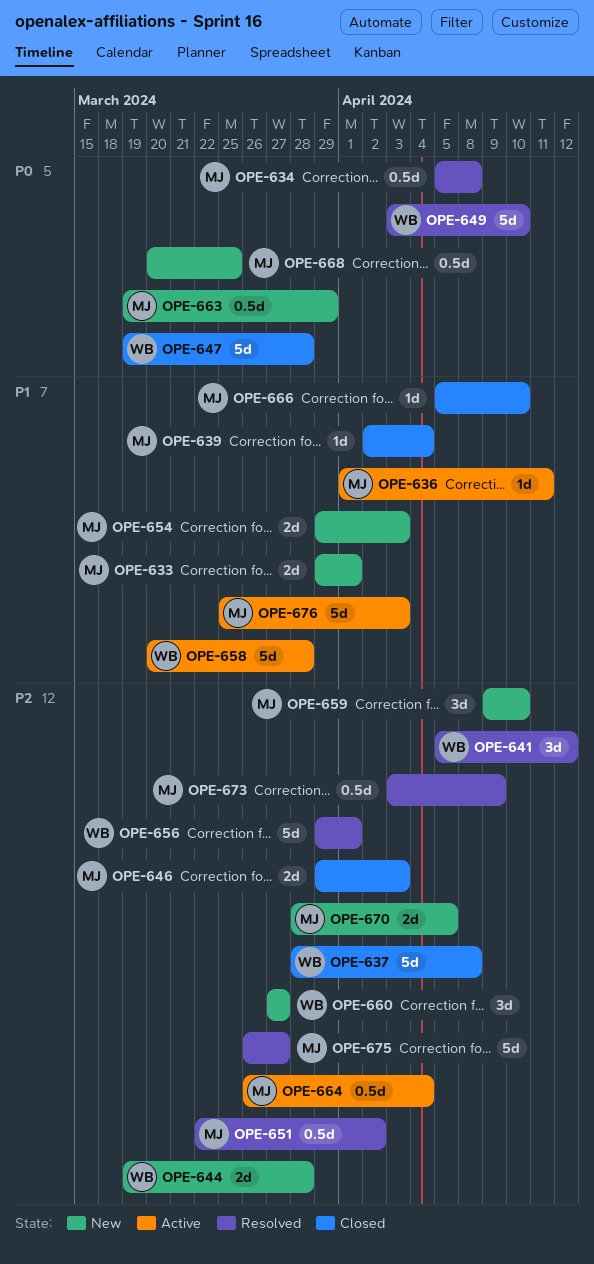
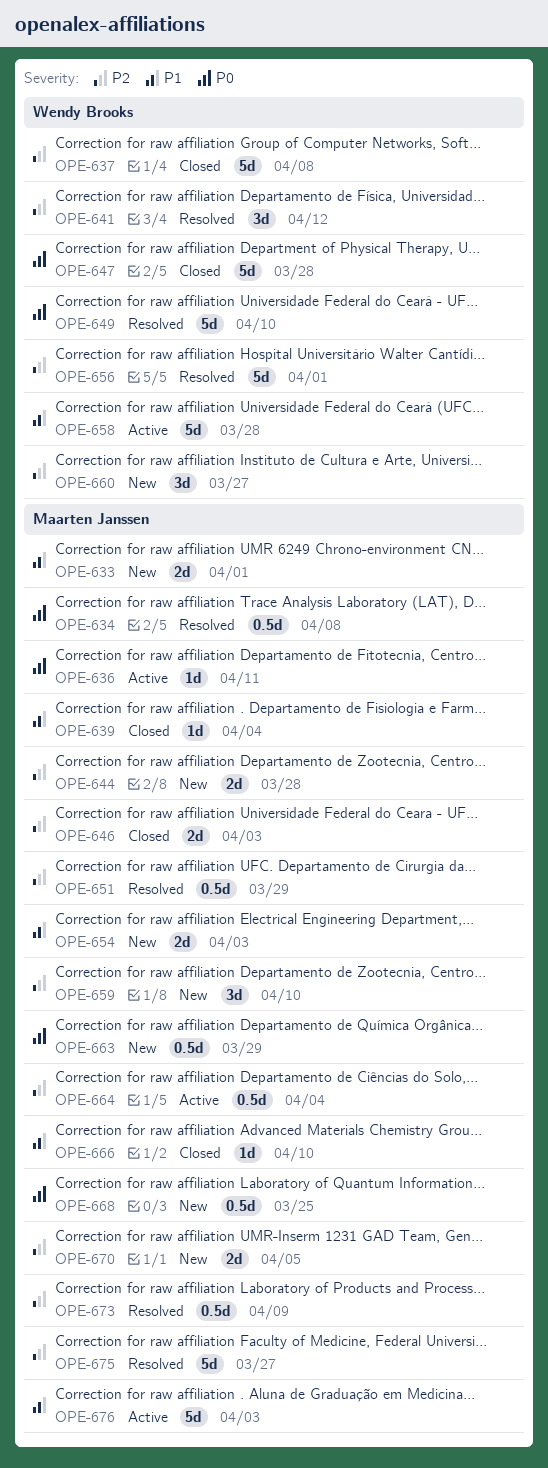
OPE-636, priority: P1 -> P0
OPE-644, owner: Wendy Brooks -> Maarten Janssen
OPE-651, due: Apr 2 -> Mar 29

